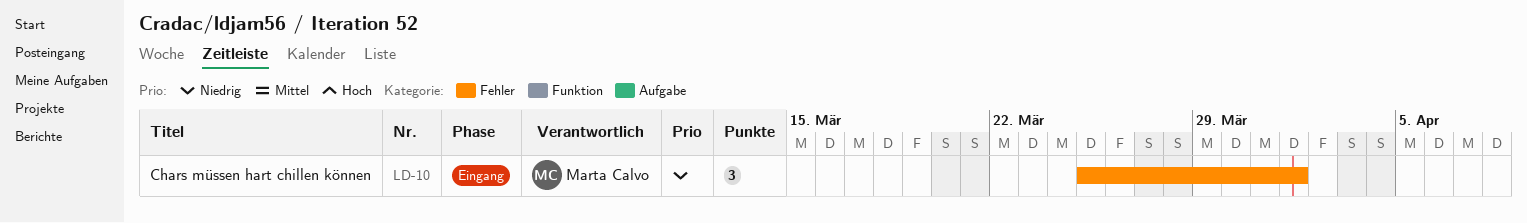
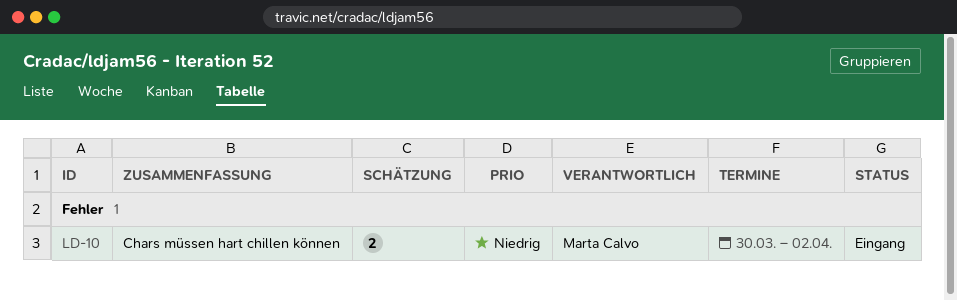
LD-10, estimate: 3 -> 2
LD-10, start: Mar 25 -> Mar 30
LD-10, due: Apr 1 -> Apr 2

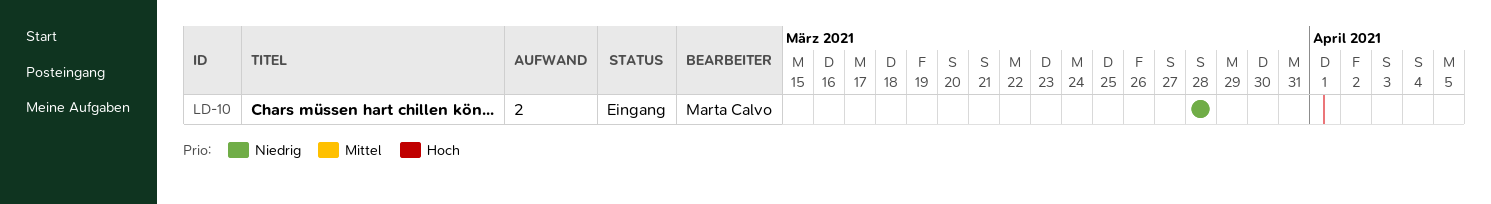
LD-10, start: Mar 30 -> Mar 28
LD-10, due: Apr 2 -> Mar 28

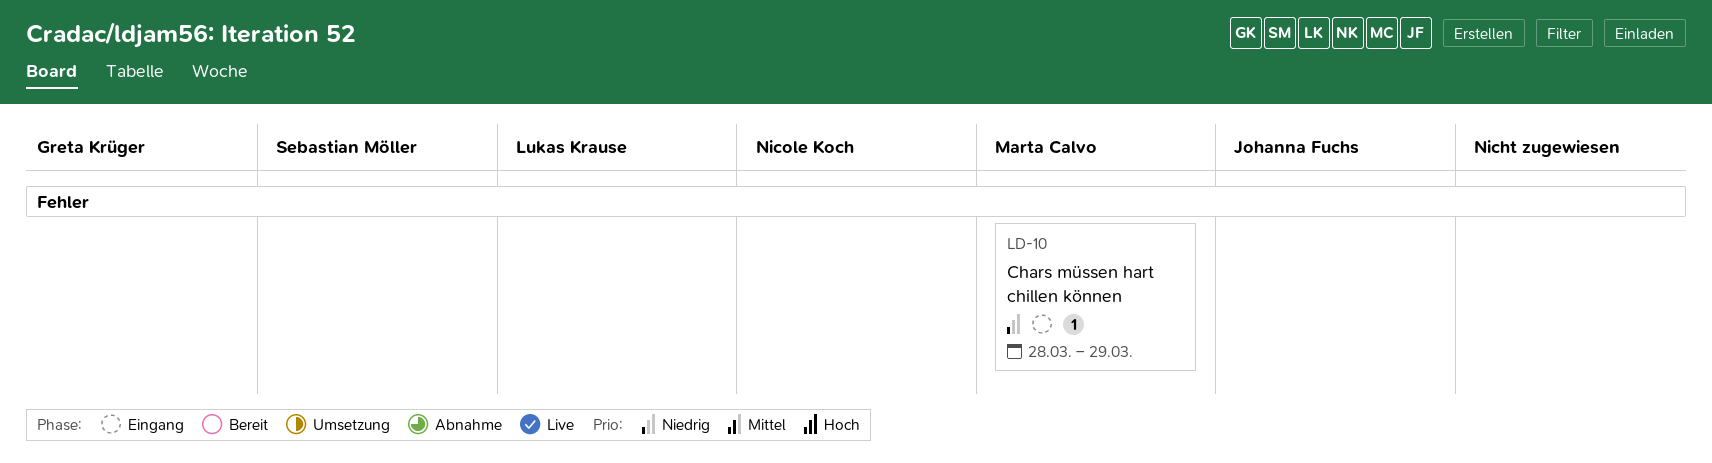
LD-10, estimate: 2 -> 1
LD-10, due: Mar 28 -> Mar 29

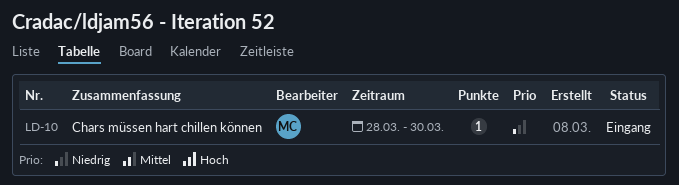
LD-10, due: Mar 29 -> Mar 30

